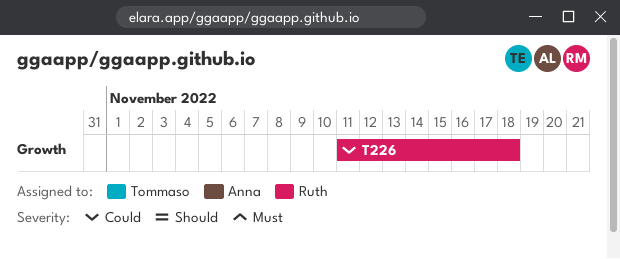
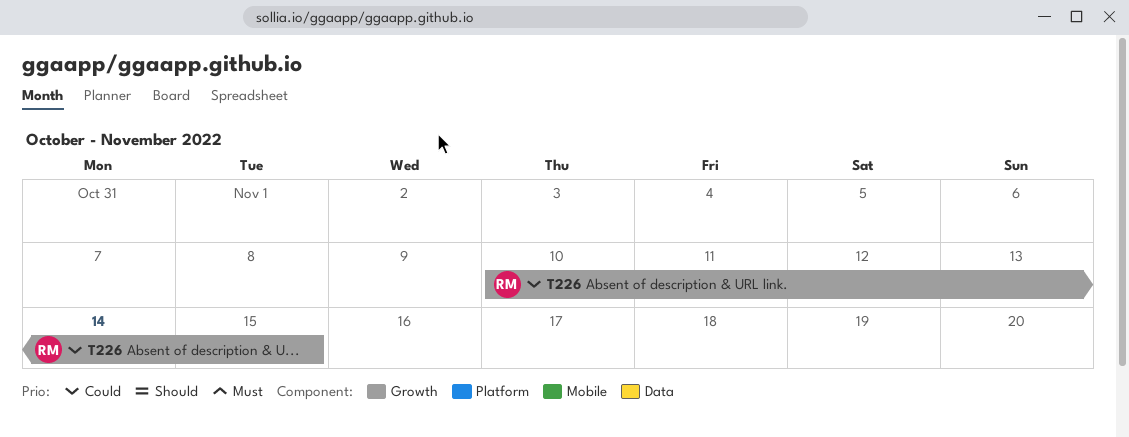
T226, start: Nov 11 -> Nov 10
T226, due: Nov 18 -> Nov 15

